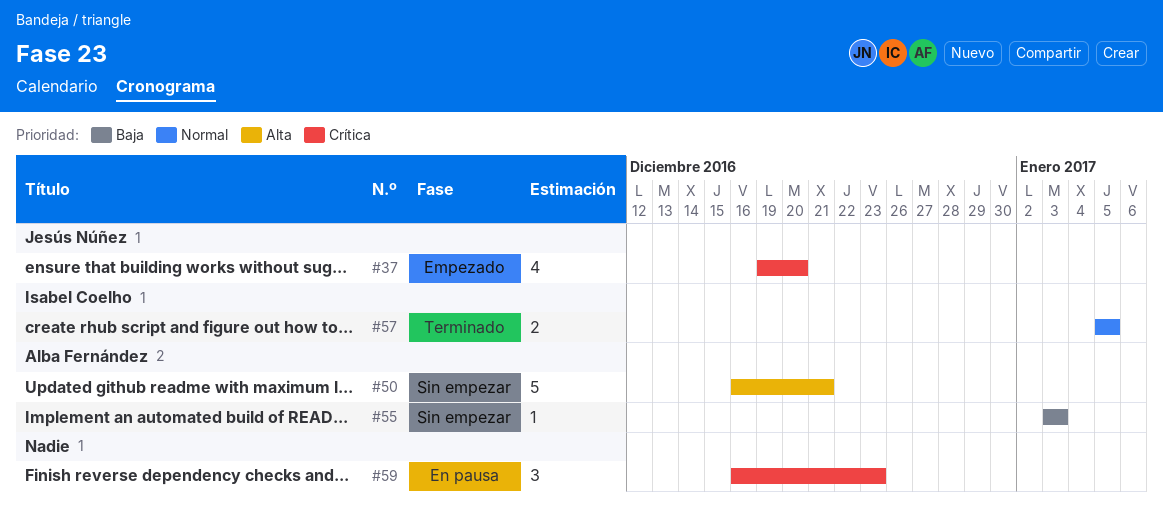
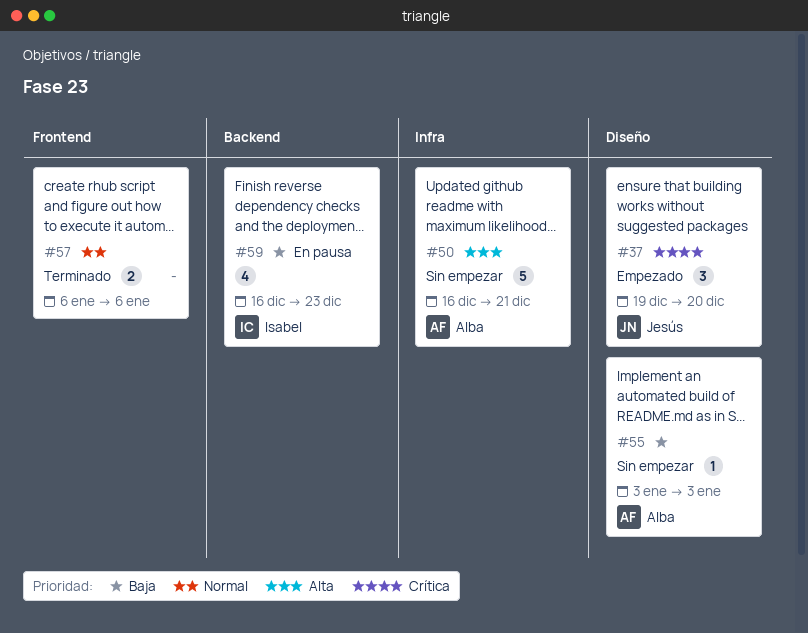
#37, estimate: 4 -> 3
#57, owner: Isabel Coelho -> none
#57, start: Jan 5 -> Jan 6
#57, due: Jan 5 -> Jan 6
#59, owner: none -> Isabel Coelho
#59, priority: Crítica -> Baja
#59, estimate: 3 -> 4

